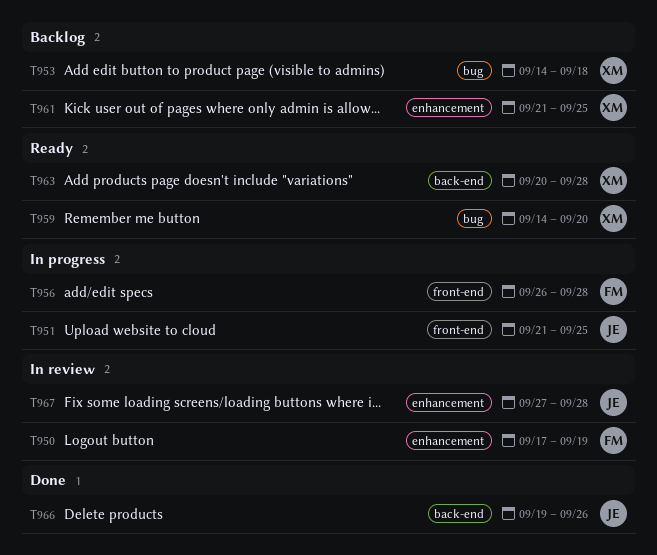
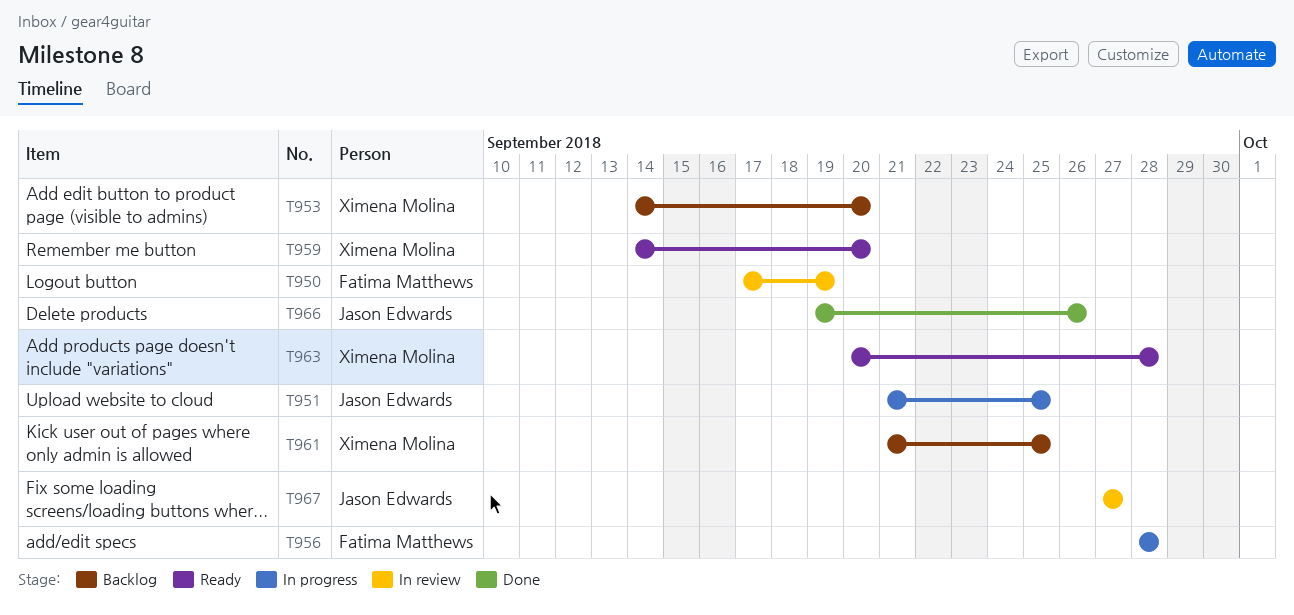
T953, due: Sep 18 -> Sep 20
T956, start: Sep 26 -> Sep 28
T967, due: Sep 28 -> Sep 27

